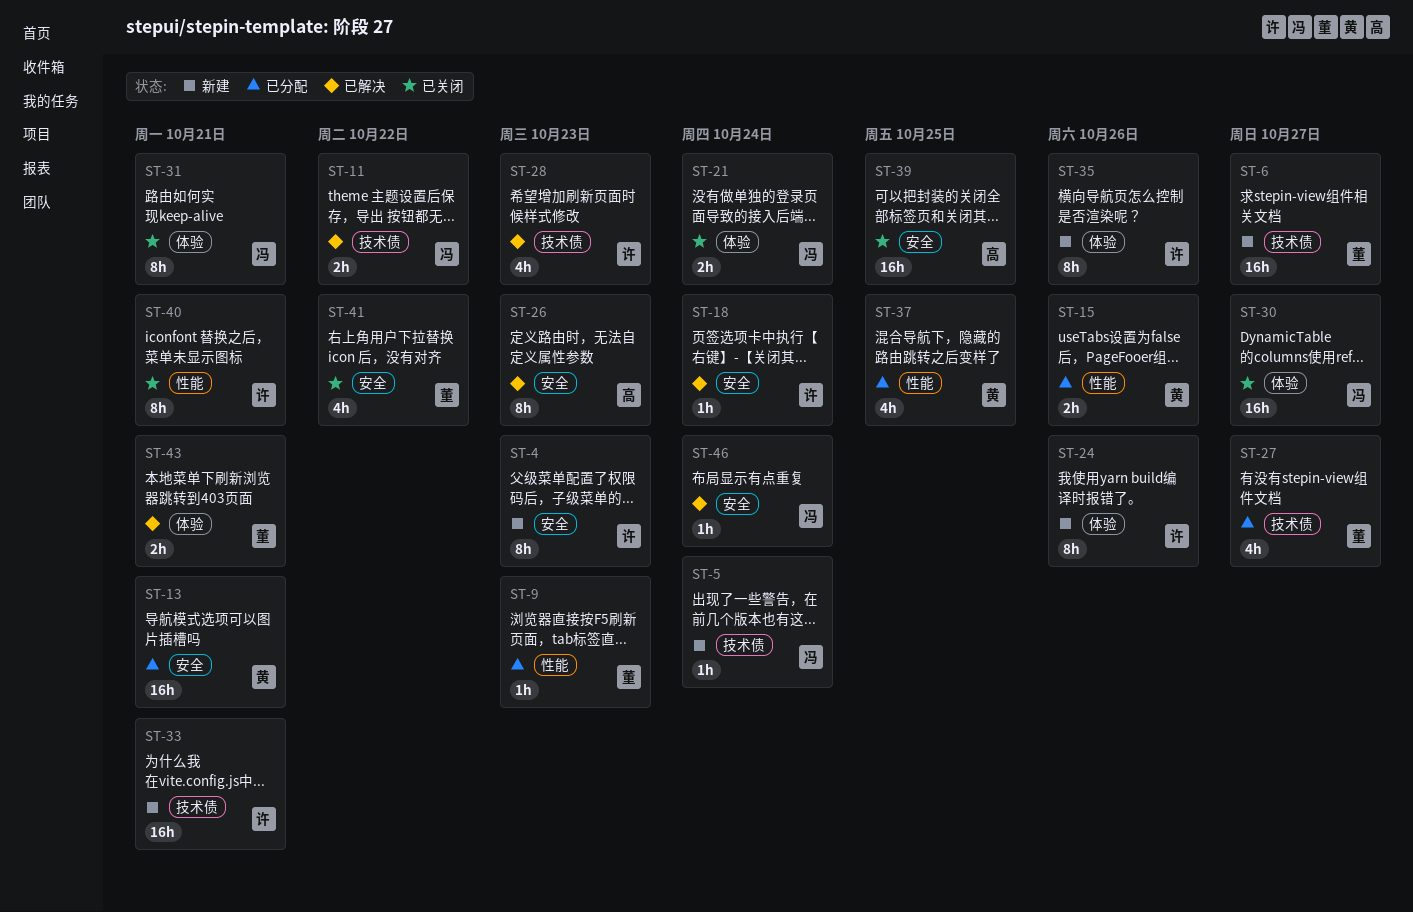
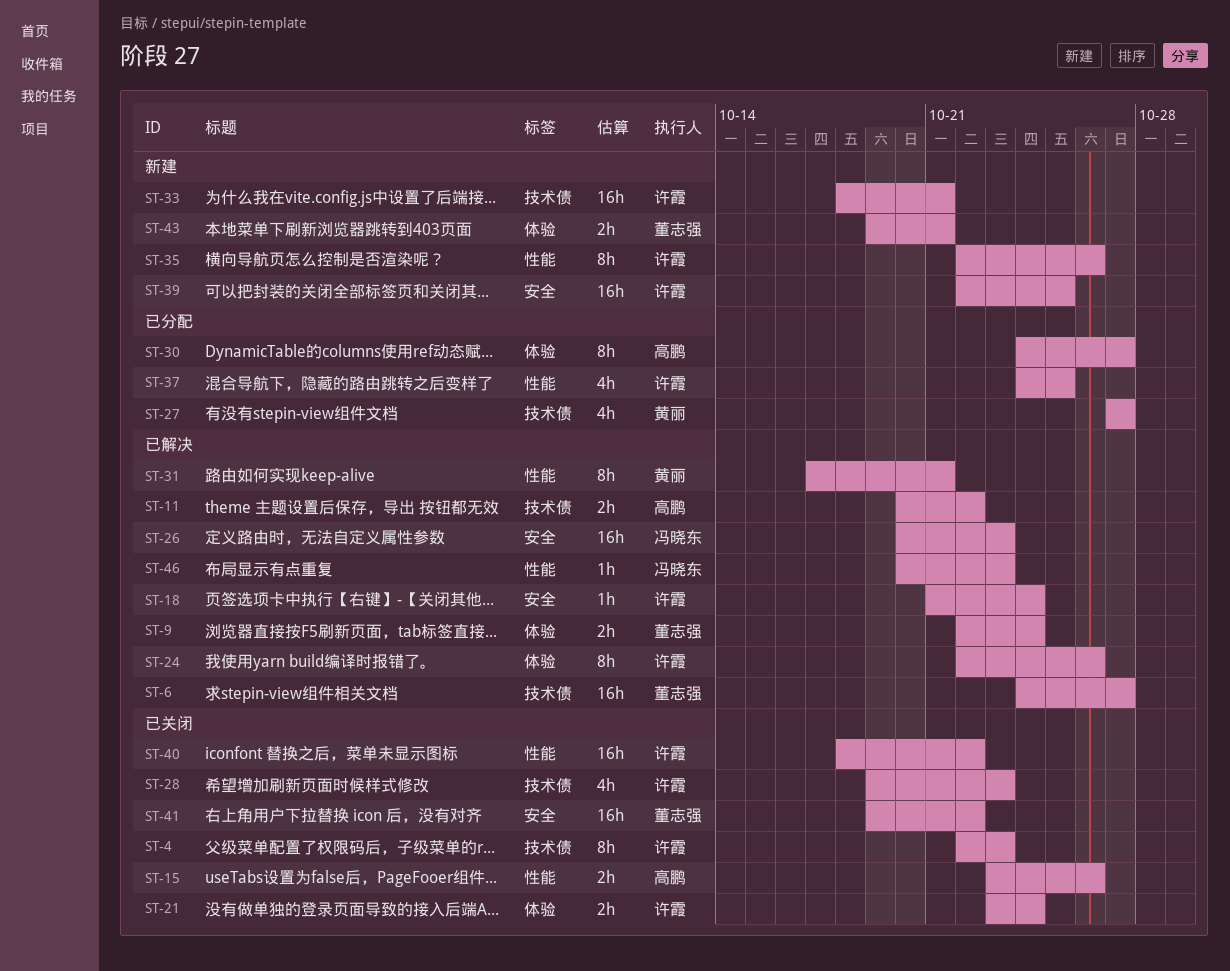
ST-4, status: 新建 -> 已关闭
ST-4, label: 安全 -> 技术债
ST-5: present -> none
ST-6, status: 新建 -> 已解决
ST-9, status: 已分配 -> 已解决
ST-9, label: 性能 -> 体验
ST-9, estimate: 1h -> 2h
ST-9, due: Oct 23 -> Oct 24
ST-11, owner: 冯晓东 -> 高鹏
ST-13: present -> none
ST-15, status: 已分配 -> 已关闭
ST-15, owner: 黄丽 -> 高鹏
ST-21, owner: 冯晓东 -> 许霞
ST-24, status: 新建 -> 已解决
ST-26, owner: 高鹏 -> 冯晓东
ST-26, estimate: 8h -> 16h
ST-27, owner: 董志强 -> 黄丽
ST-28, status: 已解决 -> 已关闭
ST-30, status: 已关闭 -> 已分配
ST-30, owner: 冯晓东 -> 高鹏
ST-30, estimate: 16h -> 8h
ST-31, status: 已关闭 -> 已解决
ST-31, owner: 冯晓东 -> 黄丽
ST-31, label: 体验 -> 性能
ST-35, label: 体验 -> 性能
ST-37, owner: 黄丽 -> 许霞
ST-39, status: 已关闭 -> 新建
ST-39, owner: 高鹏 -> 许霞
ST-40, estimate: 8h -> 16h
ST-40, due: Oct 21 -> Oct 22
ST-41, estimate: 4h -> 16h
ST-43, status: 已解决 -> 新建
ST-46, label: 安全 -> 性能
ST-46, due: Oct 24 -> Oct 23

